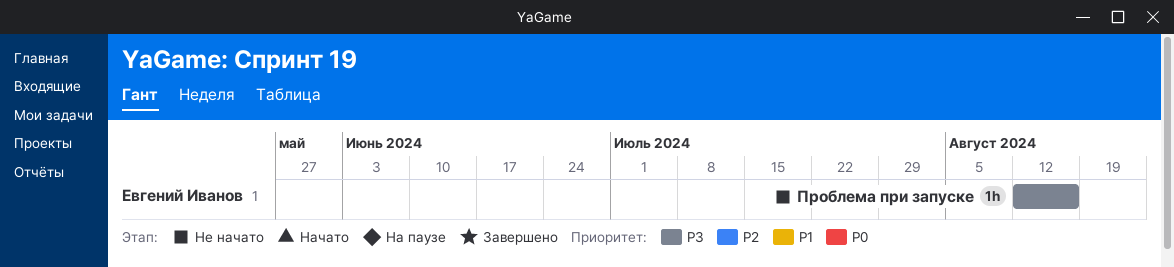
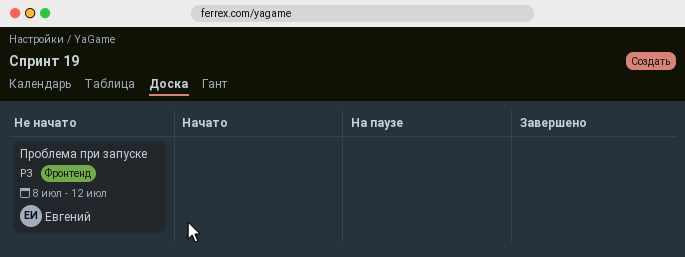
Проблема при запуске, start: Aug 12 -> Jul 8
Проблема при запуске, due: Aug 16 -> Jul 12

